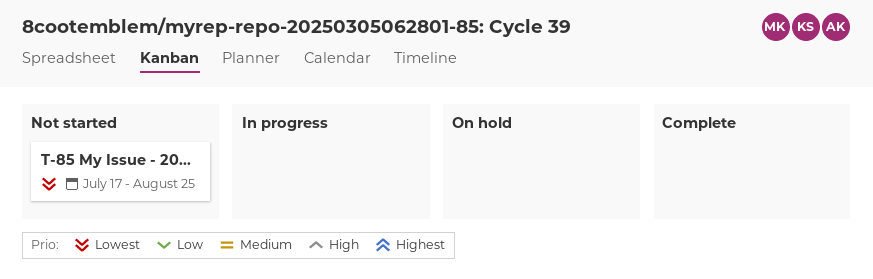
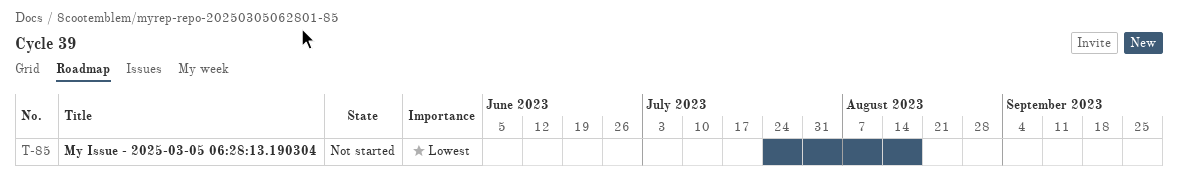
T-85, start: Jul 17 -> Jul 24
T-85, due: Aug 25 -> Aug 18

